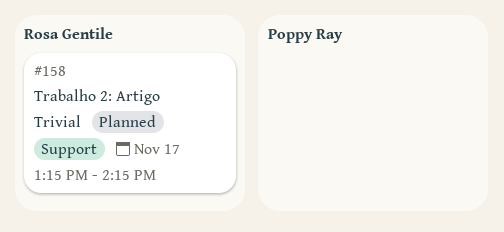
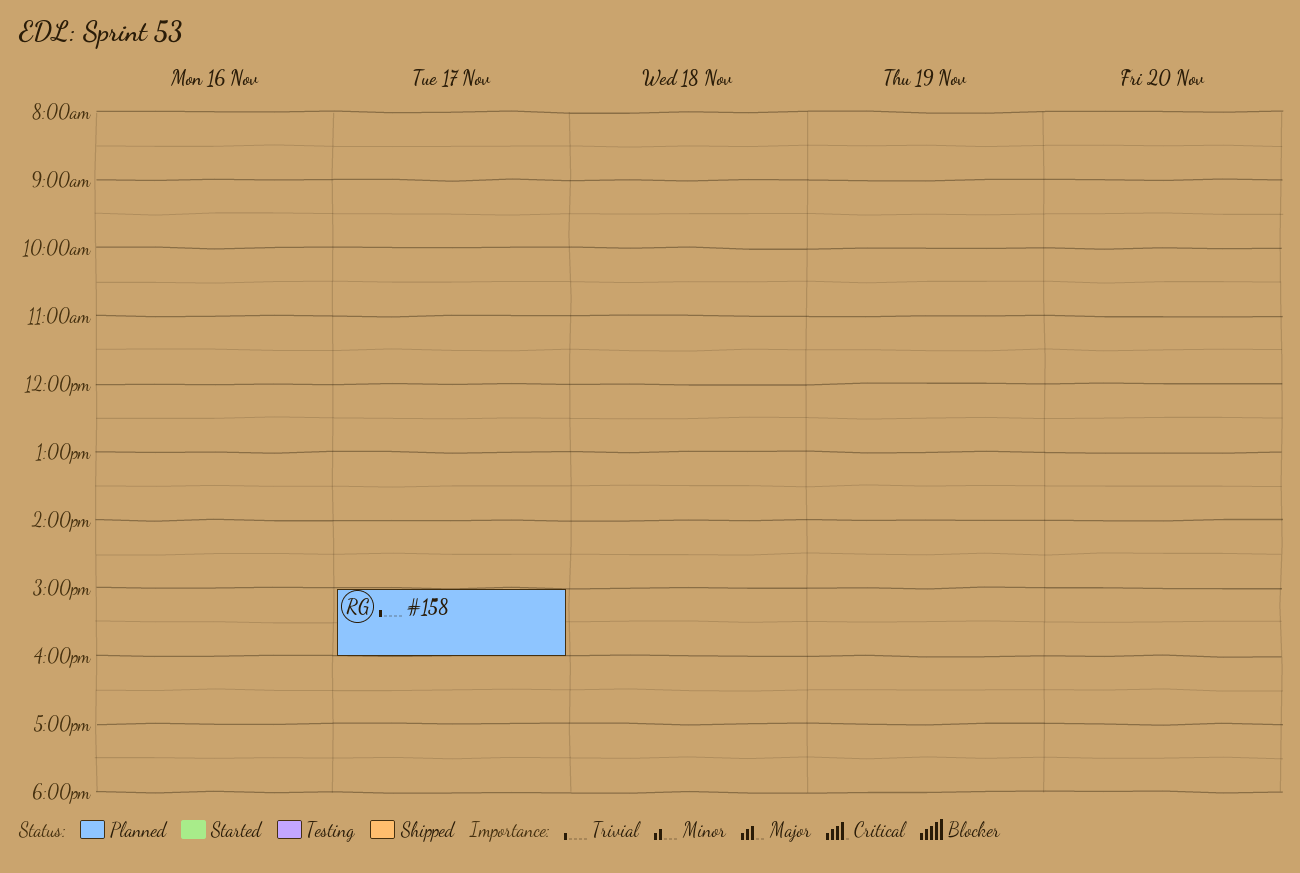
#158, begins: 13:15 -> 15:00
#158, ends: 14:15 -> 16:00

